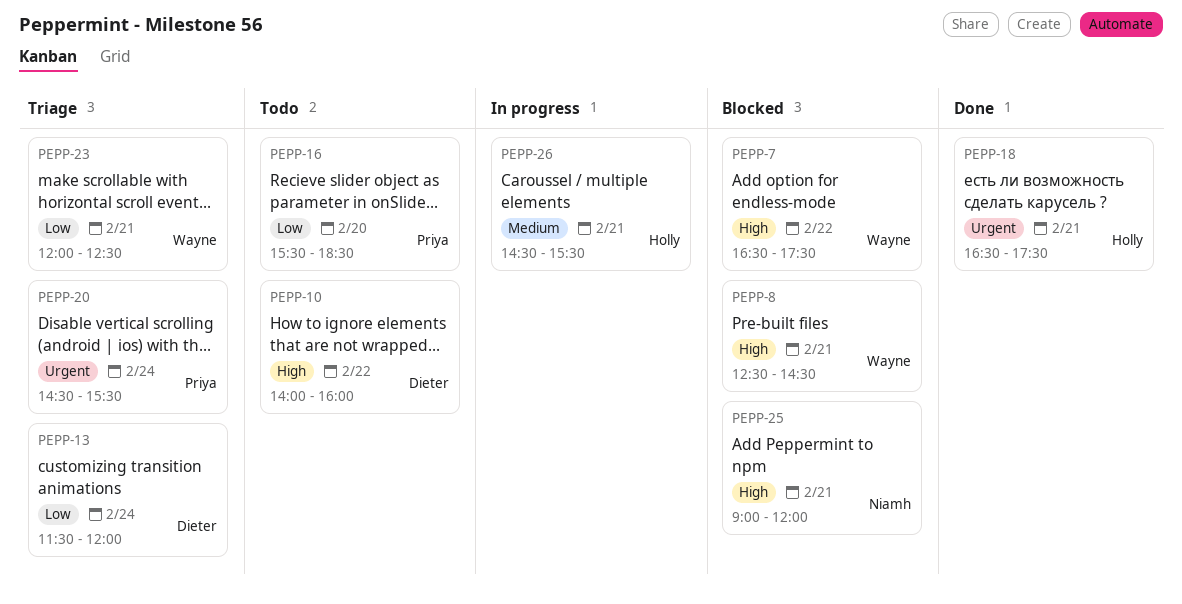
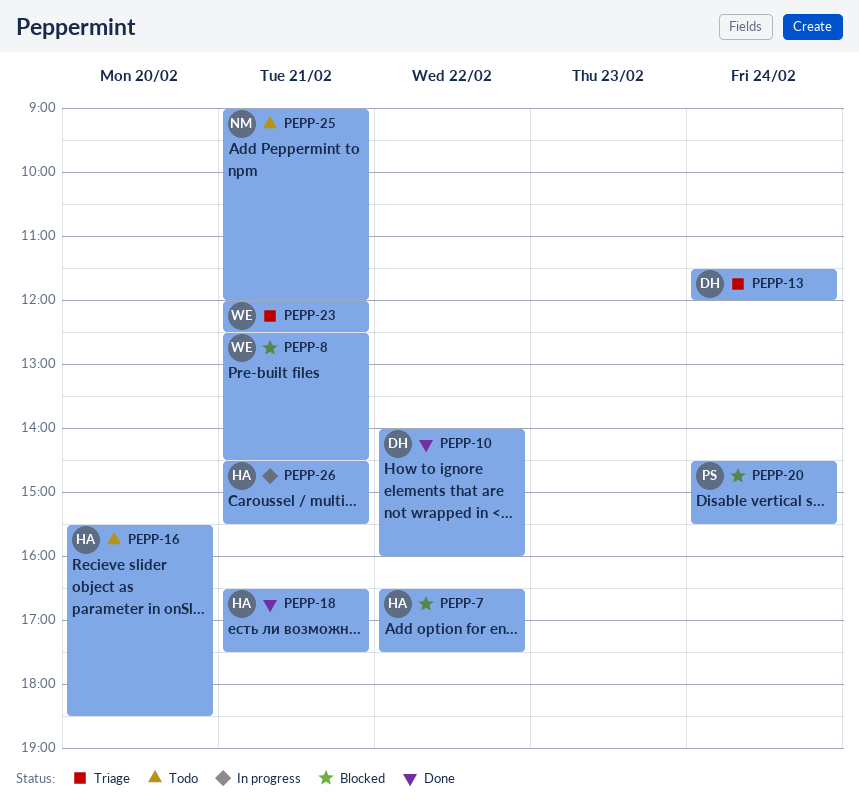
PEPP-7, owner: Wayne -> Holly
PEPP-10, status: Todo -> Done
PEPP-16, owner: Priya -> Holly
PEPP-20, status: Triage -> Blocked
PEPP-25, status: Blocked -> Todo

